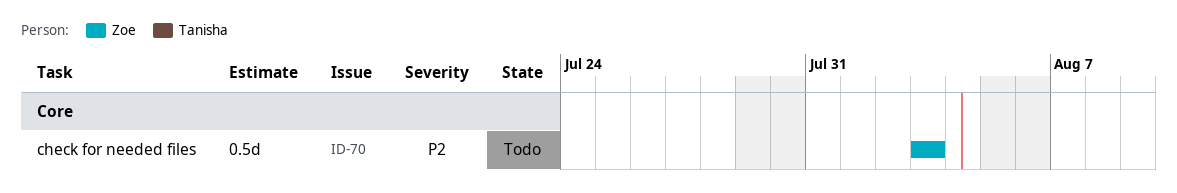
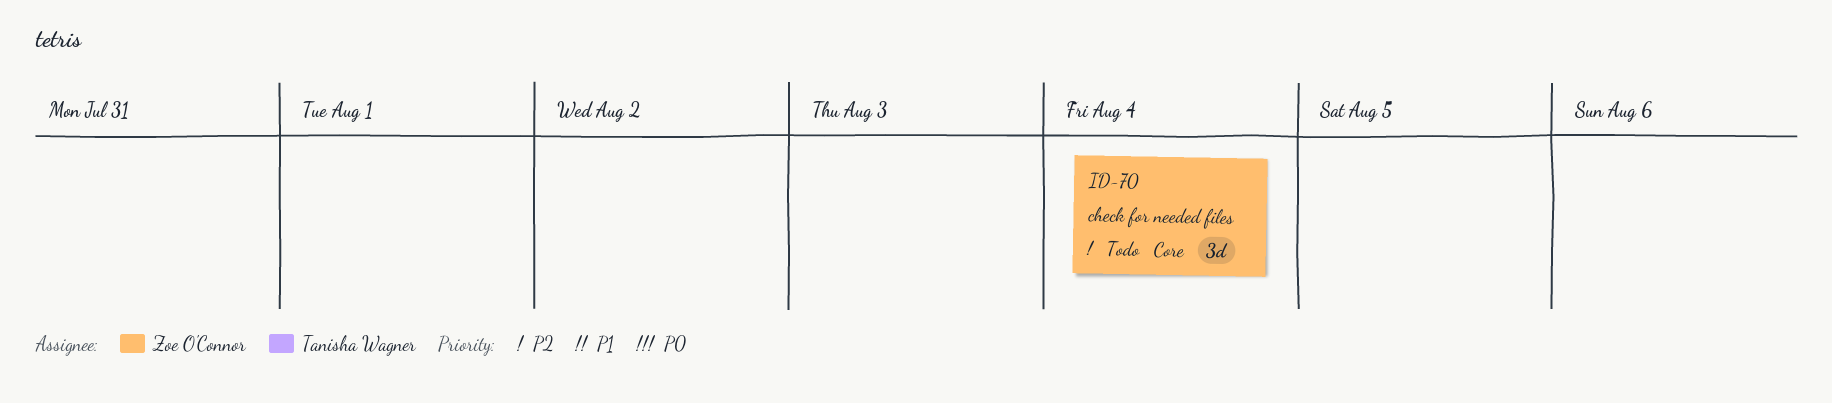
ID-70, estimate: 0.5d -> 3d
ID-70, due: Aug 3 -> Aug 4

